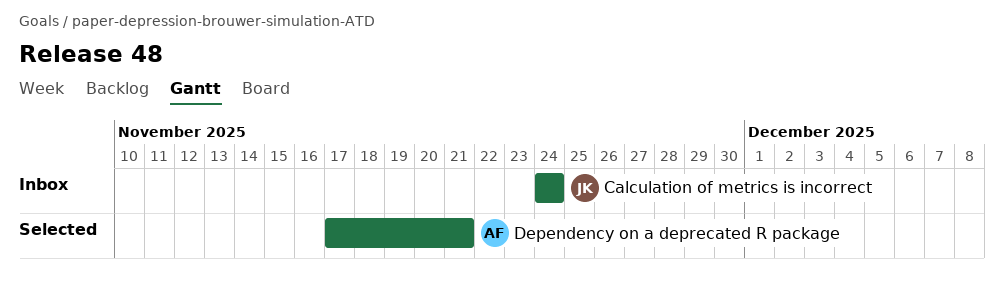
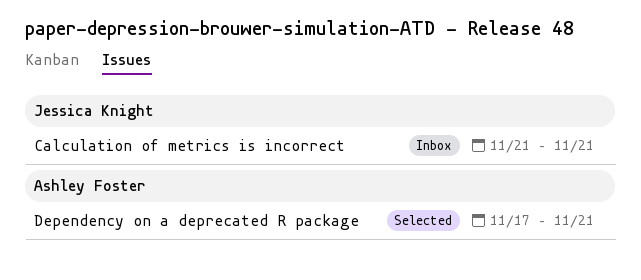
Calculation of metrics is incorrect, start: Nov 24 -> Nov 21
Calculation of metrics is incorrect, due: Nov 24 -> Nov 21

